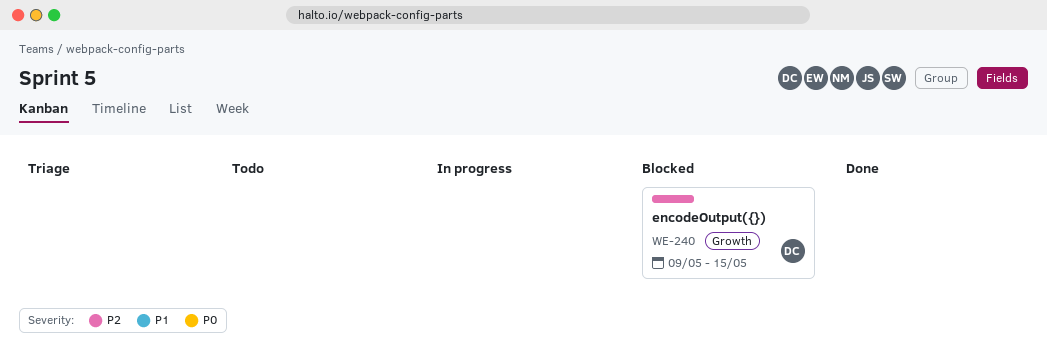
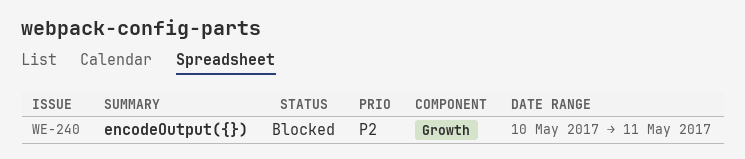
WE-240, start: May 9 -> May 10
WE-240, due: May 15 -> May 11

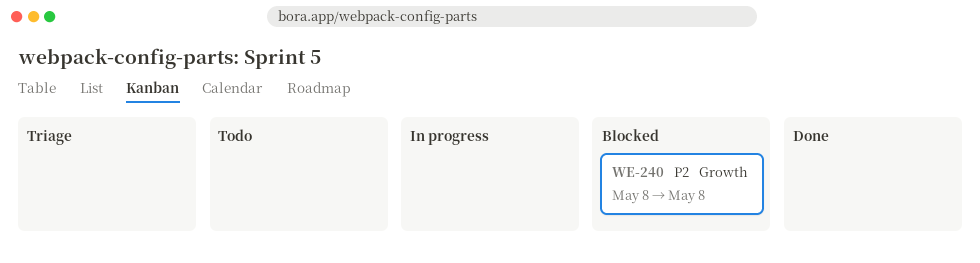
WE-240, start: May 10 -> May 8
WE-240, due: May 11 -> May 8

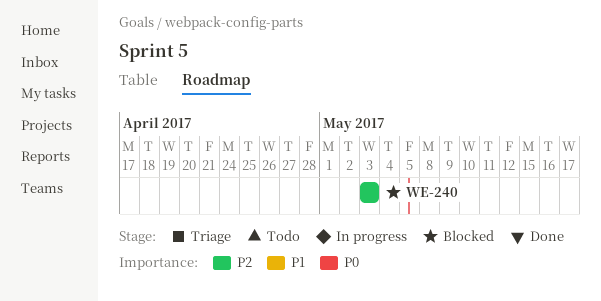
WE-240, start: May 8 -> May 3
WE-240, due: May 8 -> May 3

